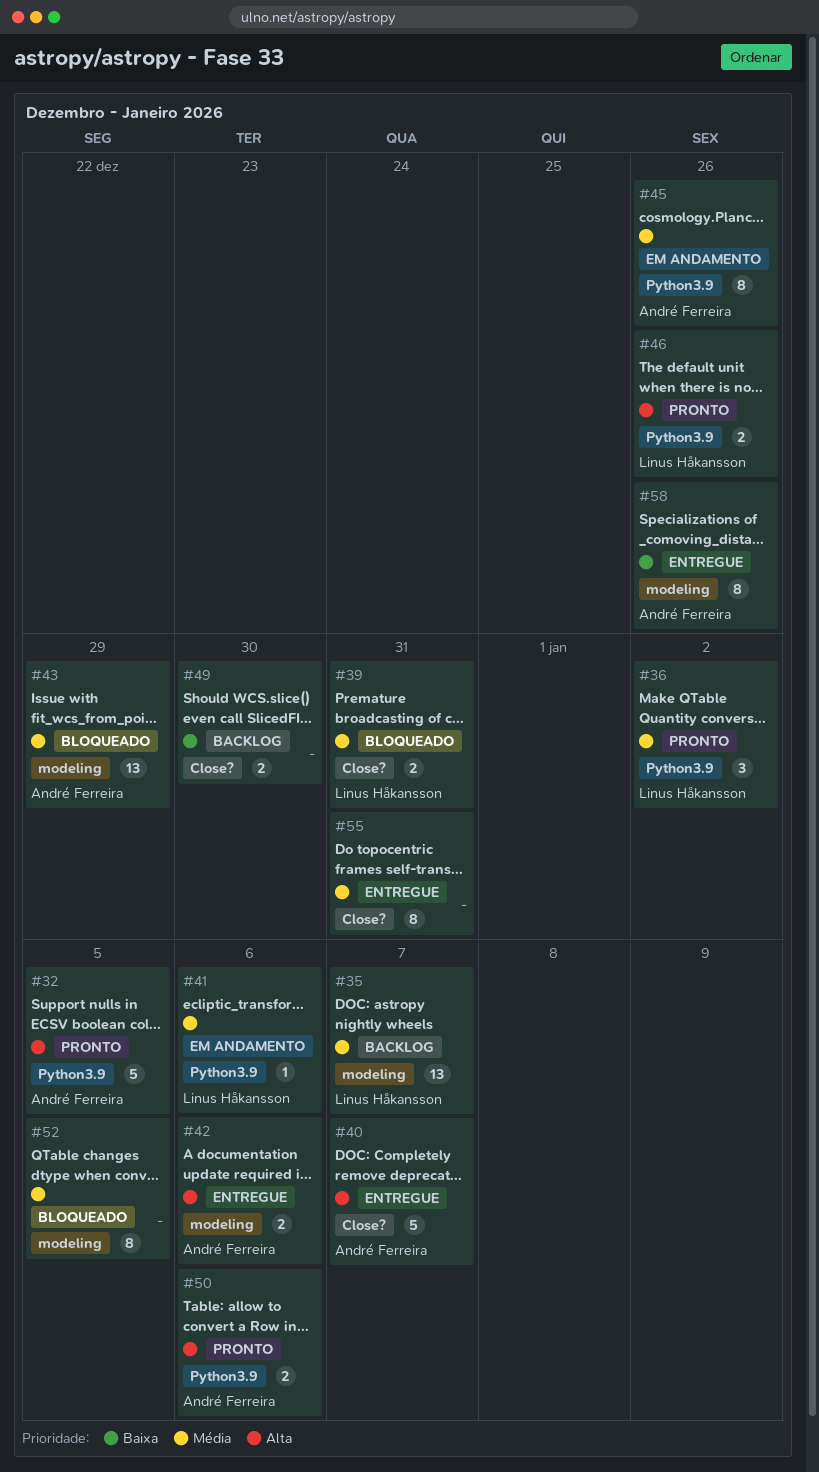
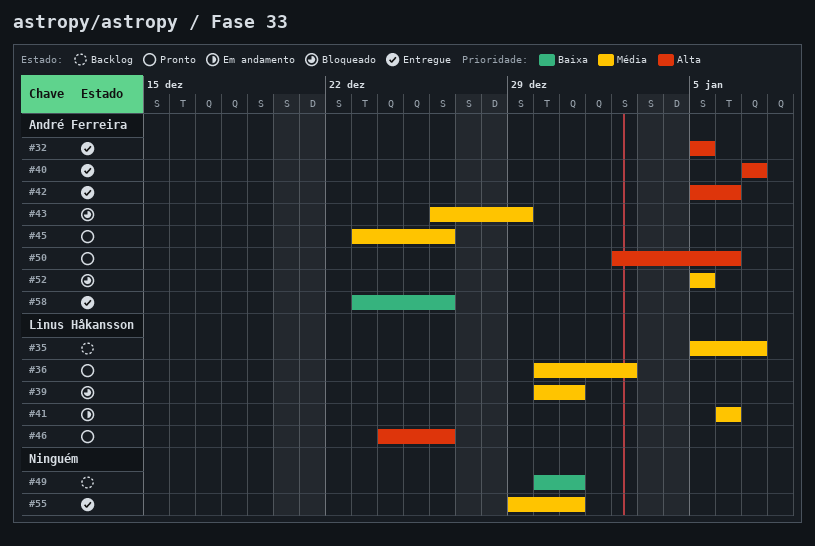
#32, status: Pronto -> Entregue
#45, status: Em andamento -> Pronto
#49, due: Dec 30 -> Dec 31
#52, owner: none -> André Ferreira

